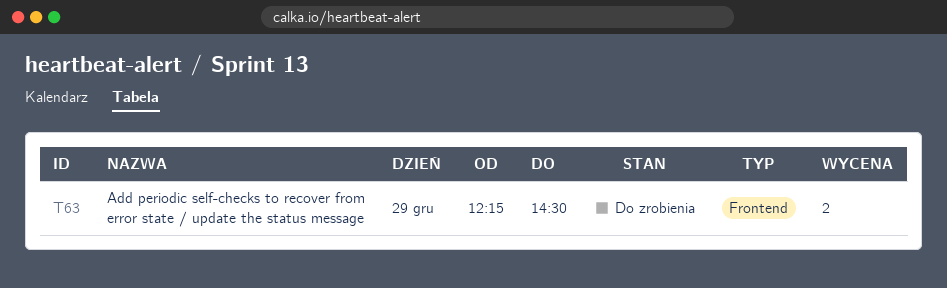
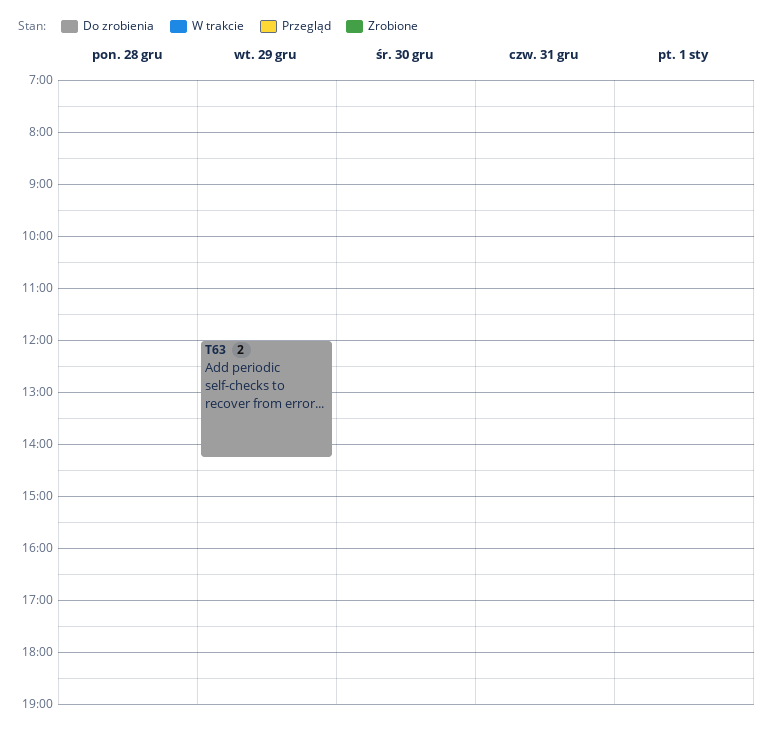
T63, begins: 12:15 -> 12:00
T63, ends: 14:30 -> 14:15

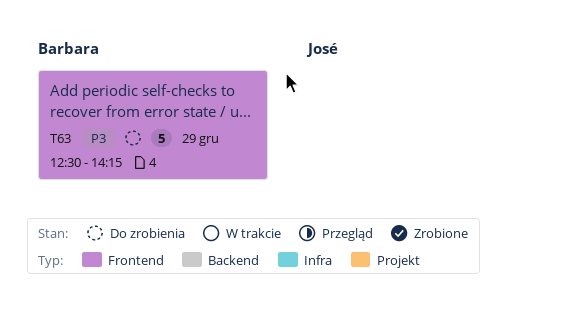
T63, estimate: 2 -> 5
T63, begins: 12:00 -> 12:30

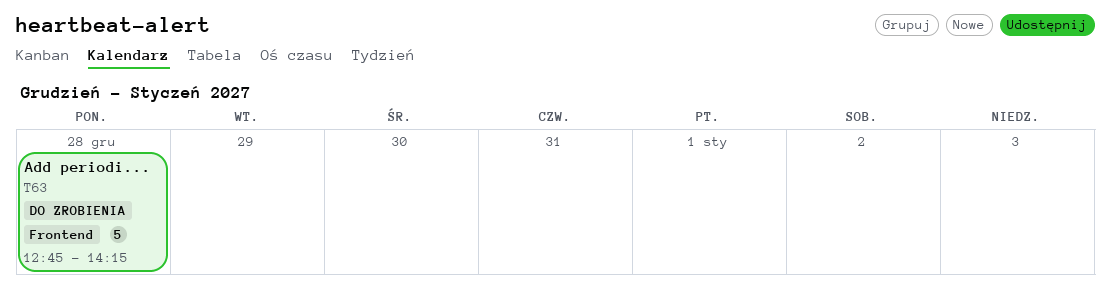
T63, day: Dec 29 -> Dec 28
T63, begins: 12:30 -> 12:45

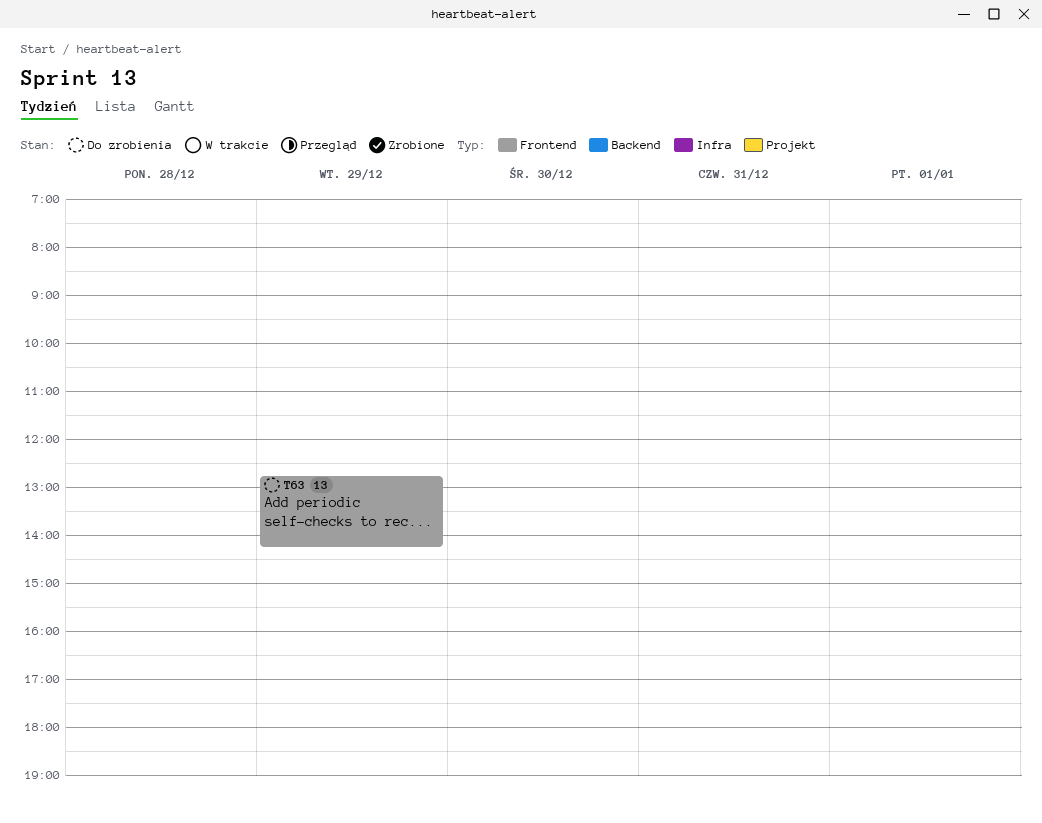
T63, estimate: 5 -> 13
T63, day: Dec 28 -> Dec 29

